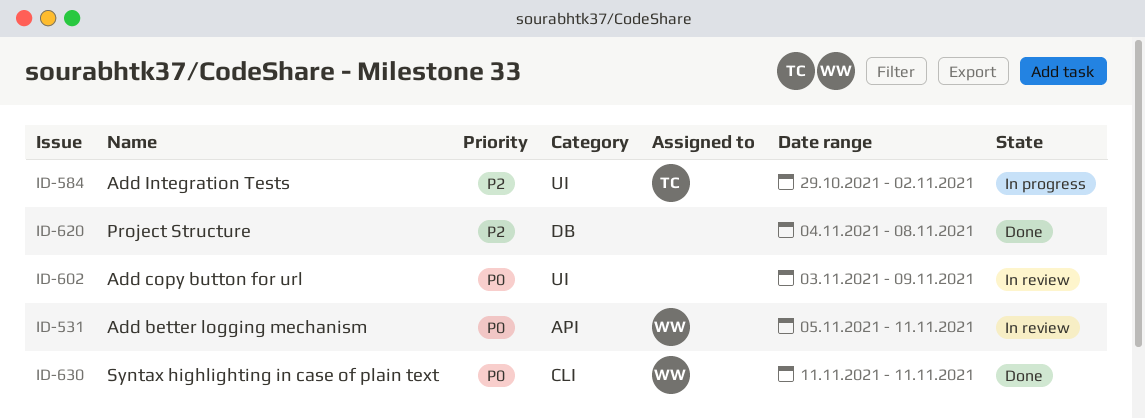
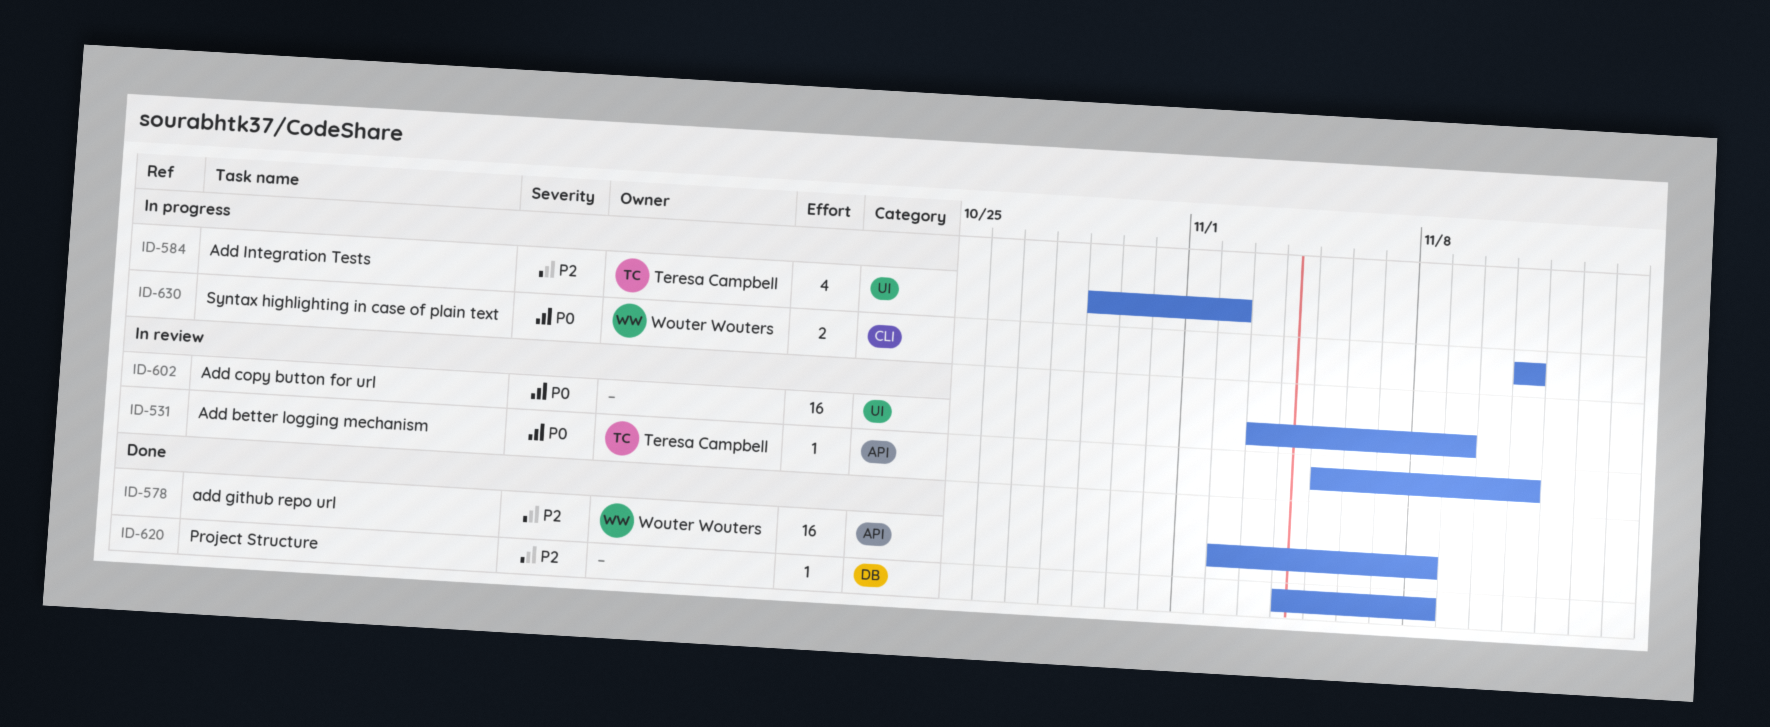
ID-531, owner: Wouter Wouters -> Teresa Campbell
ID-578: none -> present
ID-630, status: Done -> In progress

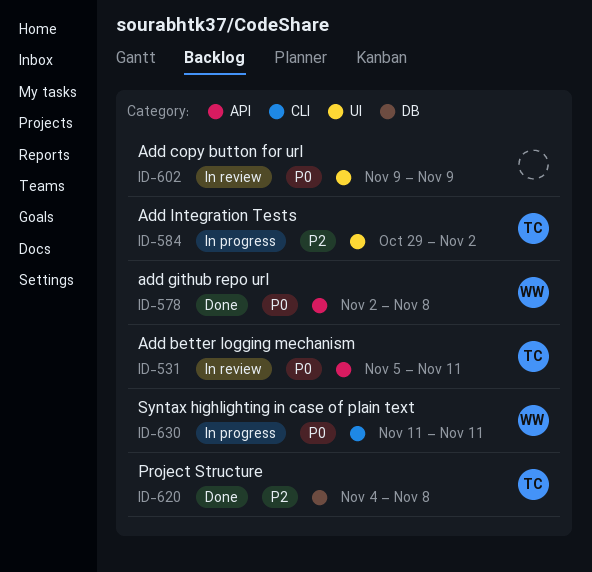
ID-578, priority: P2 -> P0
ID-602, start: Nov 3 -> Nov 9
ID-620, owner: none -> Teresa Campbell

